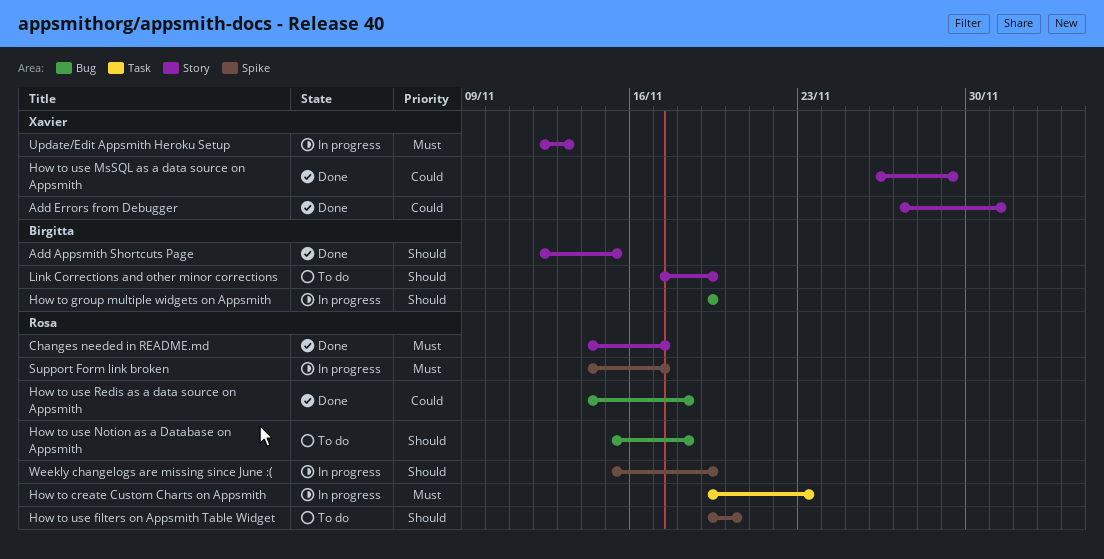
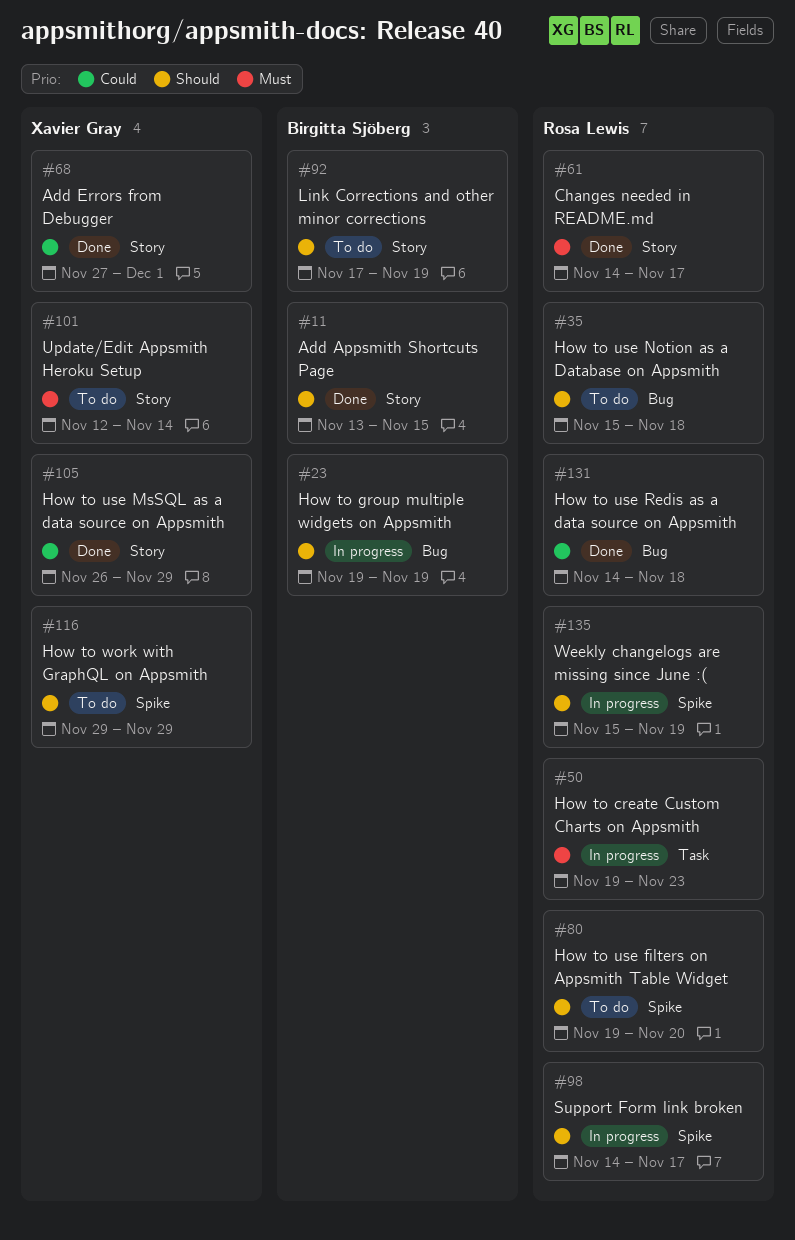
Add Appsmith Shortcuts Page, start: Nov 12 -> Nov 13
How to work with GraphQL on Appsmith: none -> present
Support Form link broken, priority: Must -> Should
Update/Edit Appsmith Heroku Setup, status: In progress -> To do
Update/Edit Appsmith Heroku Setup, due: Nov 13 -> Nov 14

